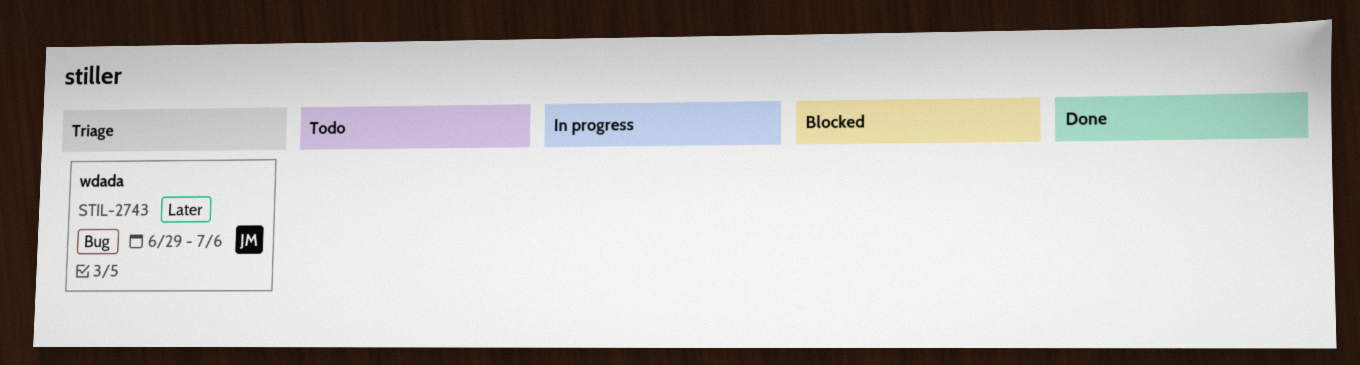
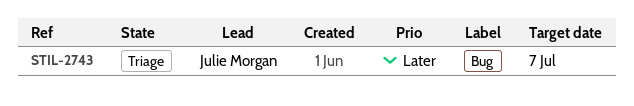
STIL-2743, due: Jul 6 -> Jul 7

